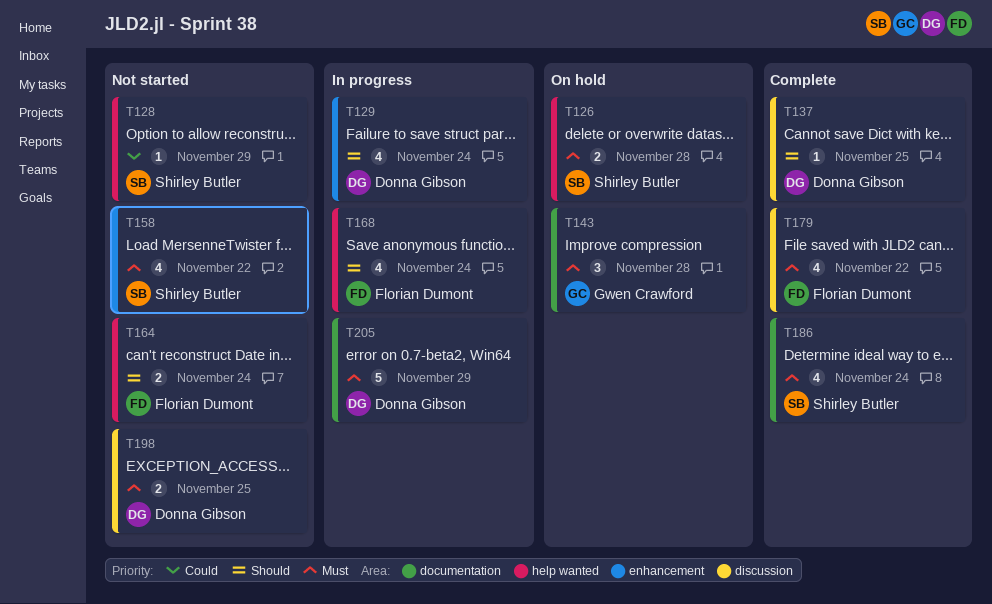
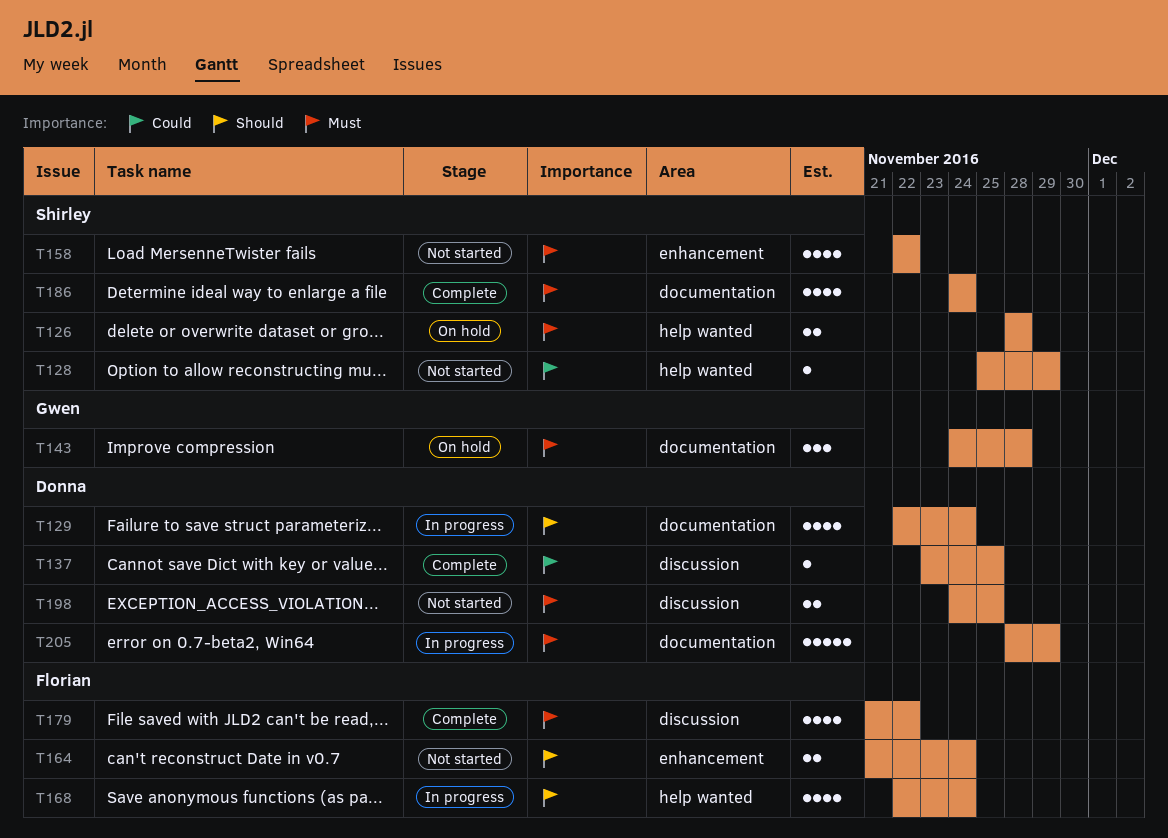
T129, label: enhancement -> documentation
T137, priority: Should -> Could
T164, label: help wanted -> enhancement

